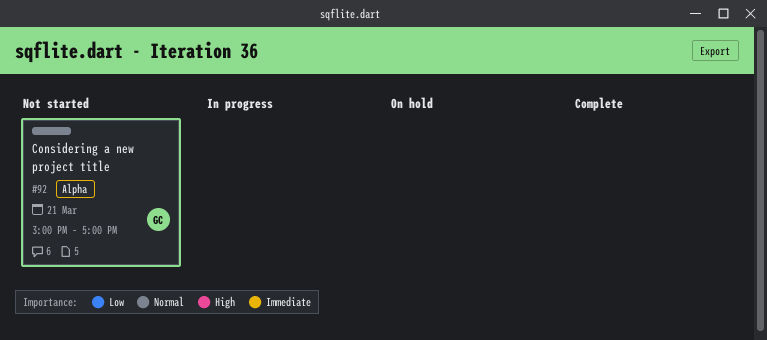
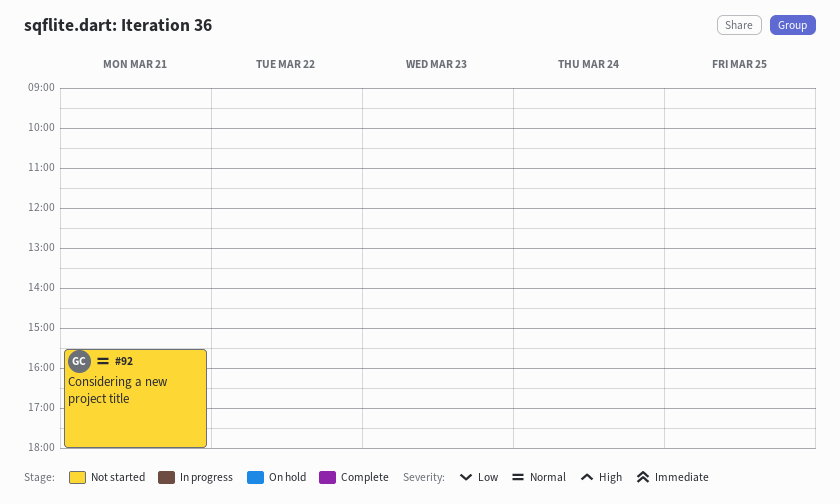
#92, begins: 15:00 -> 15:30
#92, ends: 17:00 -> 18:00

